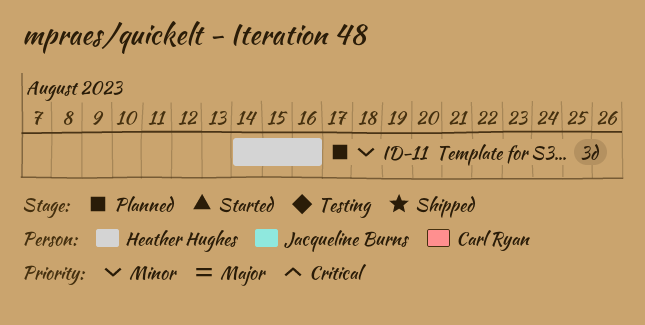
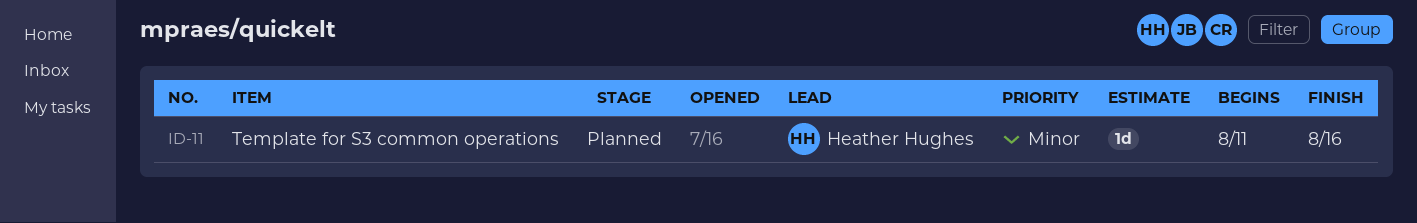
ID-11, estimate: 3d -> 1d
ID-11, start: Aug 14 -> Aug 11

